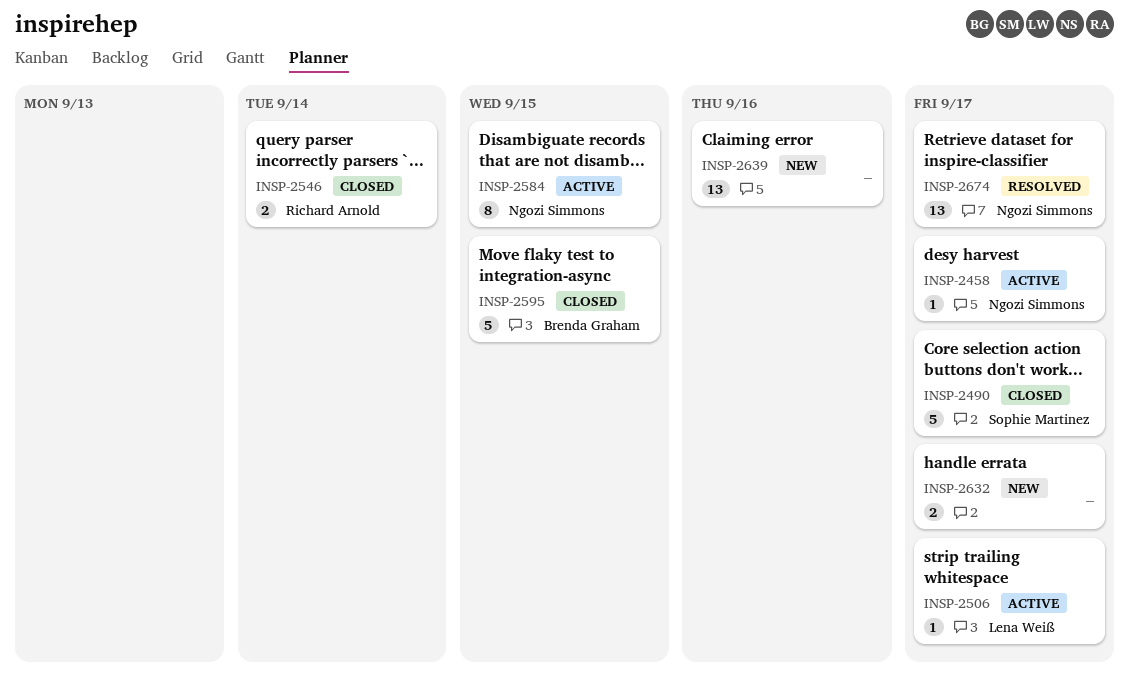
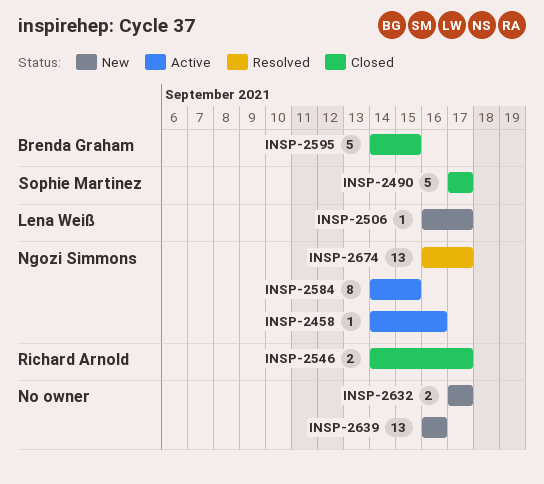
INSP-2458, due: Sep 17 -> Sep 16
INSP-2506, status: Active -> New
INSP-2546, due: Sep 14 -> Sep 17

